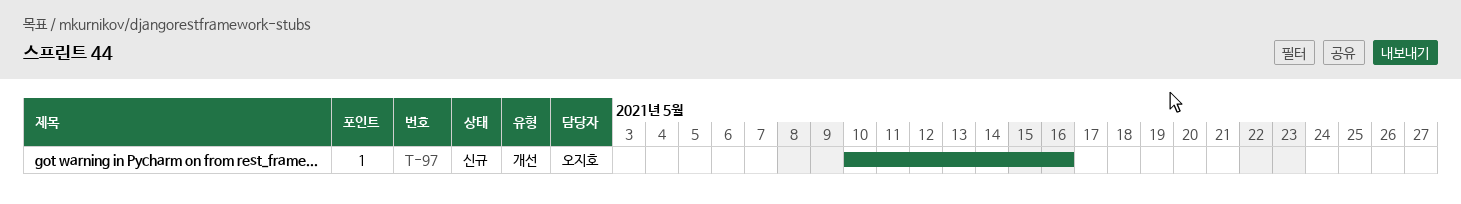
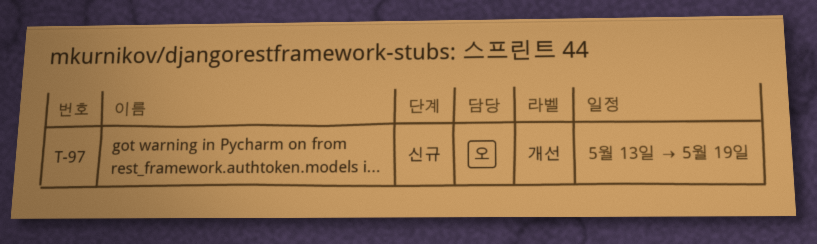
T-97, start: May 10 -> May 13
T-97, due: May 16 -> May 19

